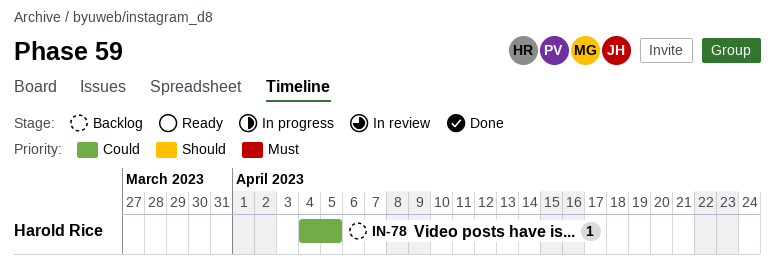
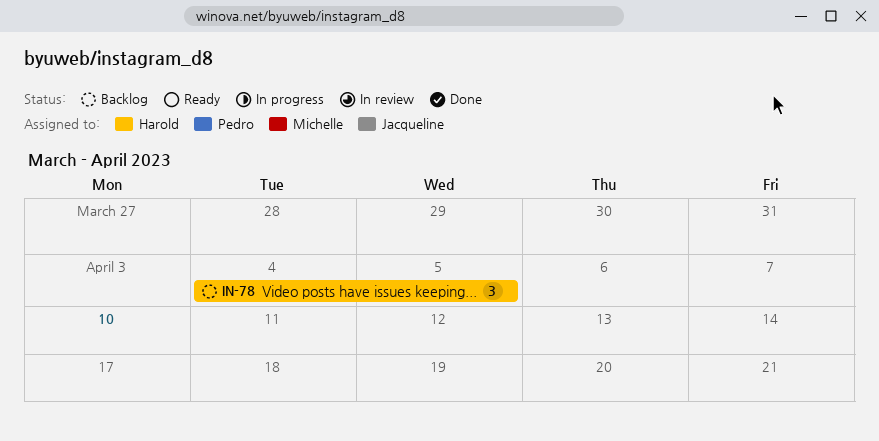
IN-78, estimate: 1 -> 3

